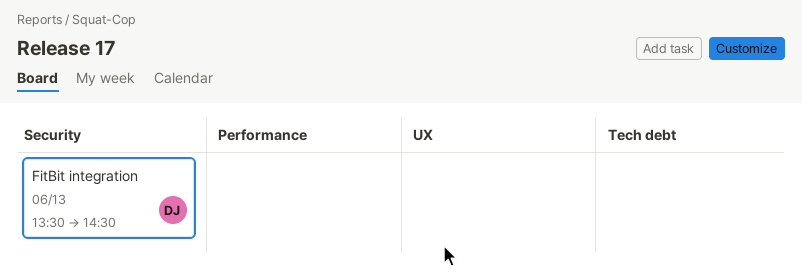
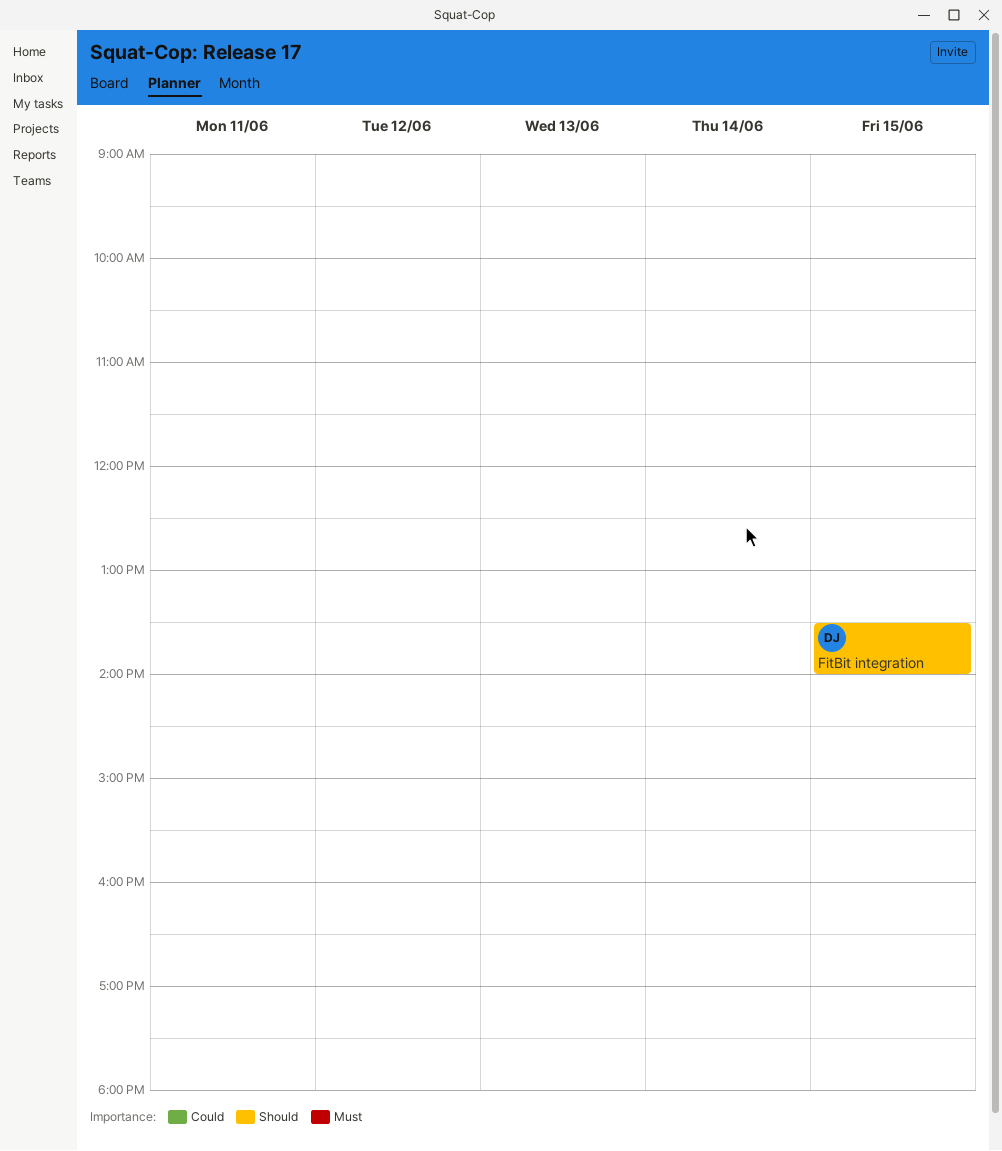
FitBit integration, day: Jun 13 -> Jun 15
FitBit integration, ends: 14:30 -> 14:00

